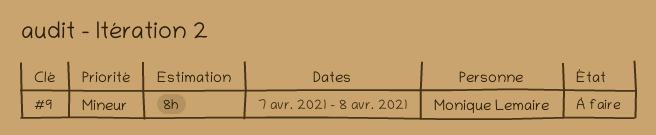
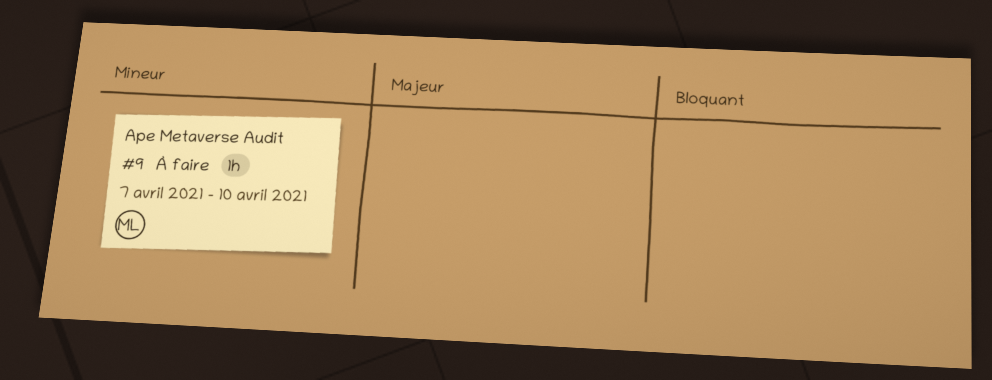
#9, estimate: 8h -> 1h
#9, due: Apr 8 -> Apr 10

